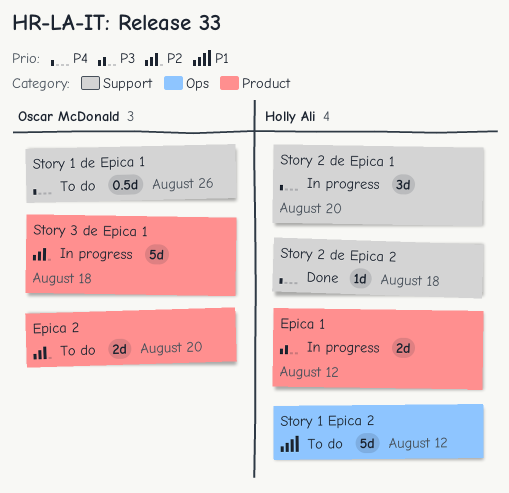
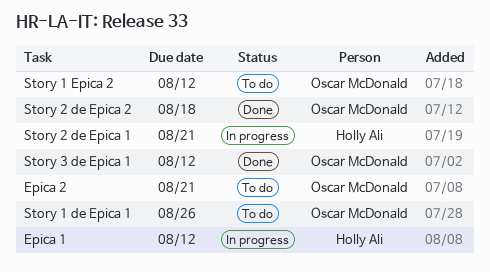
Epica 2, due: Aug 20 -> Aug 21
Story 1 Epica 2, owner: Holly Ali -> Oscar McDonald
Story 2 de Epica 1, due: Aug 20 -> Aug 21
Story 2 de Epica 2, owner: Holly Ali -> Oscar McDonald
Story 3 de Epica 1, status: In progress -> Done
Story 3 de Epica 1, due: Aug 18 -> Aug 12

